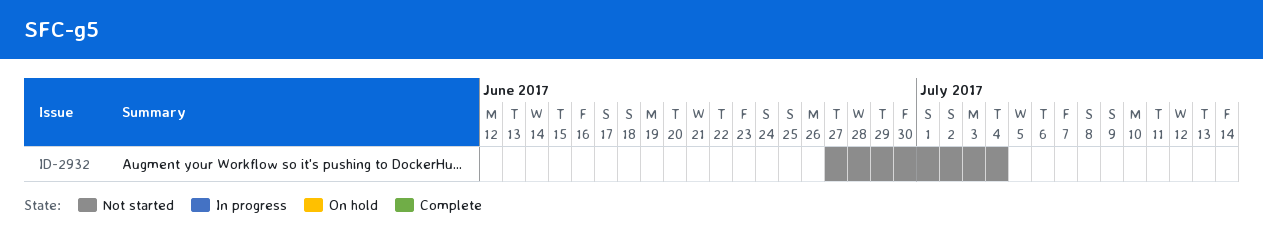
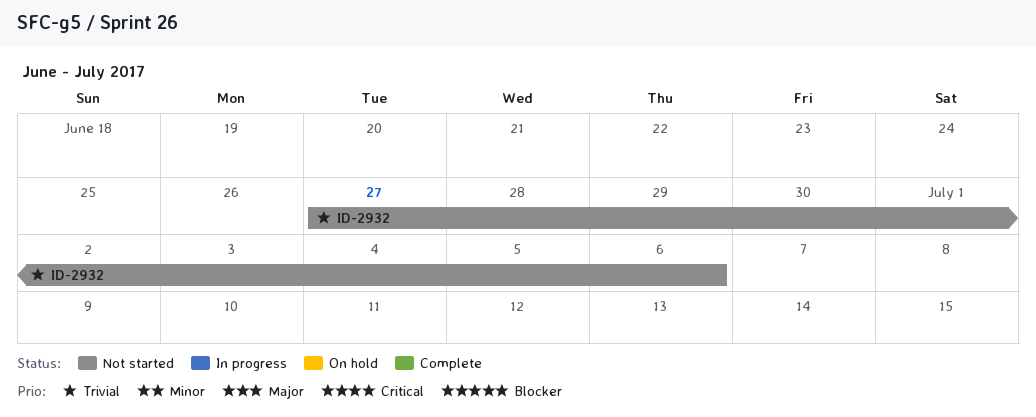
ID-2932, due: Jul 4 -> Jul 6

